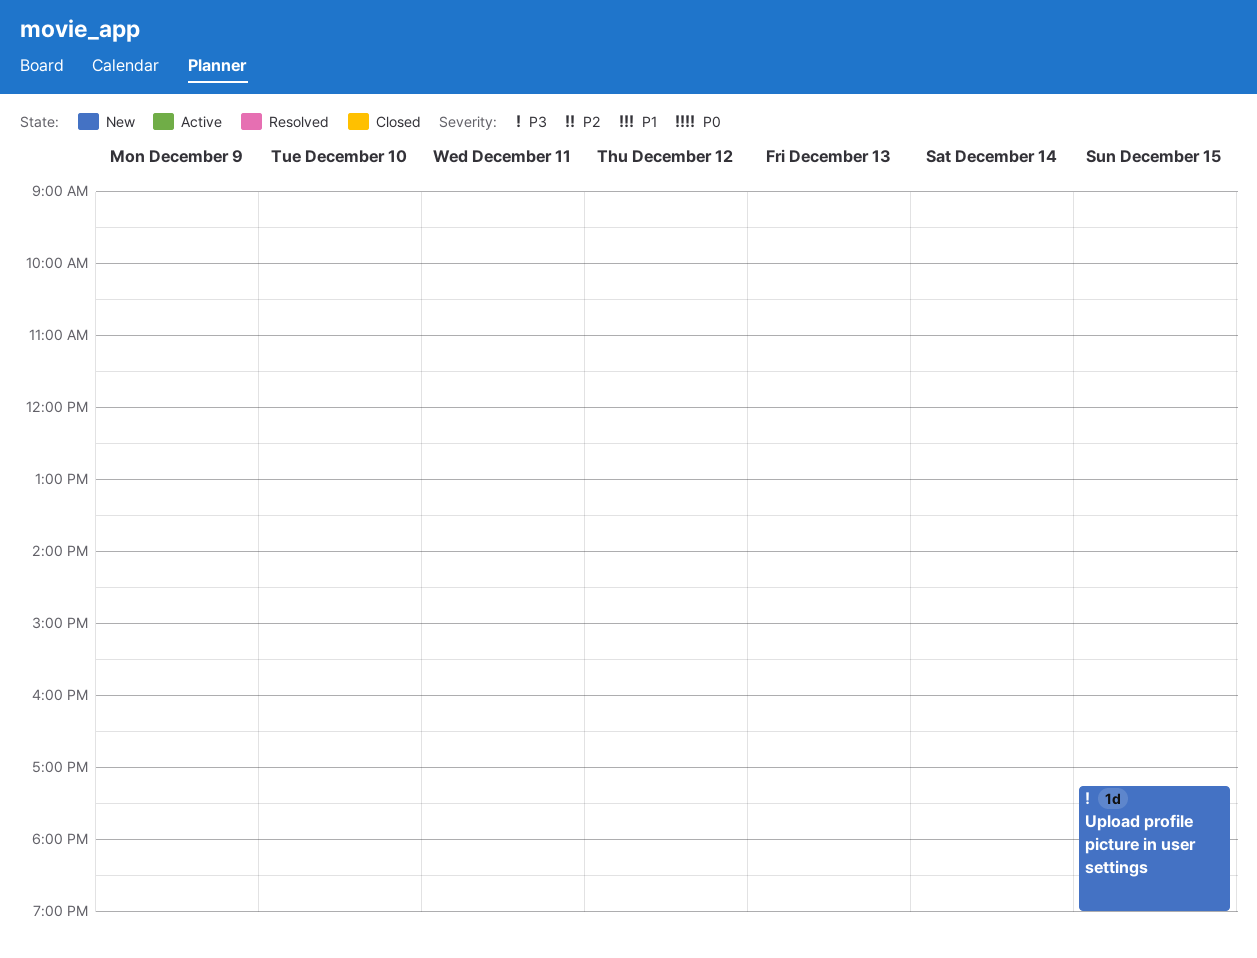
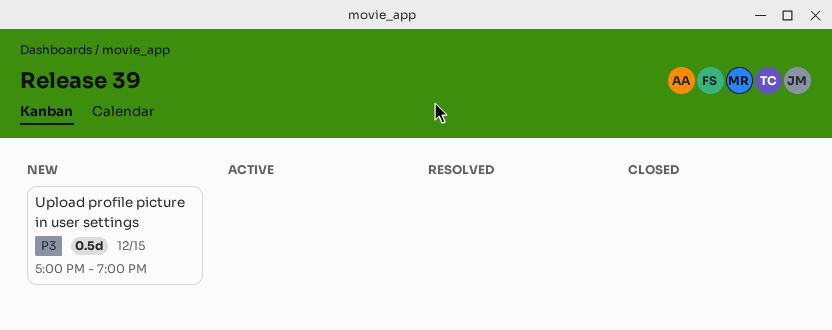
Upload profile picture in user settings, estimate: 1d -> 0.5d
Upload profile picture in user settings, begins: 17:15 -> 17:00

